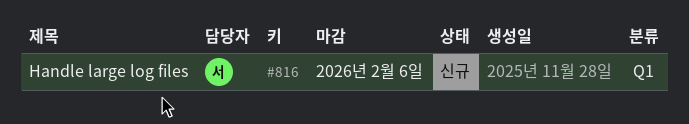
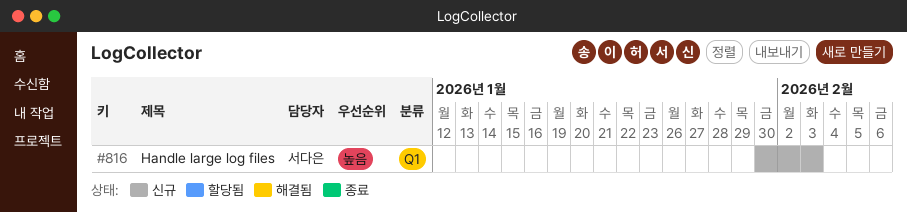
#816, due: Feb 6 -> Feb 3

